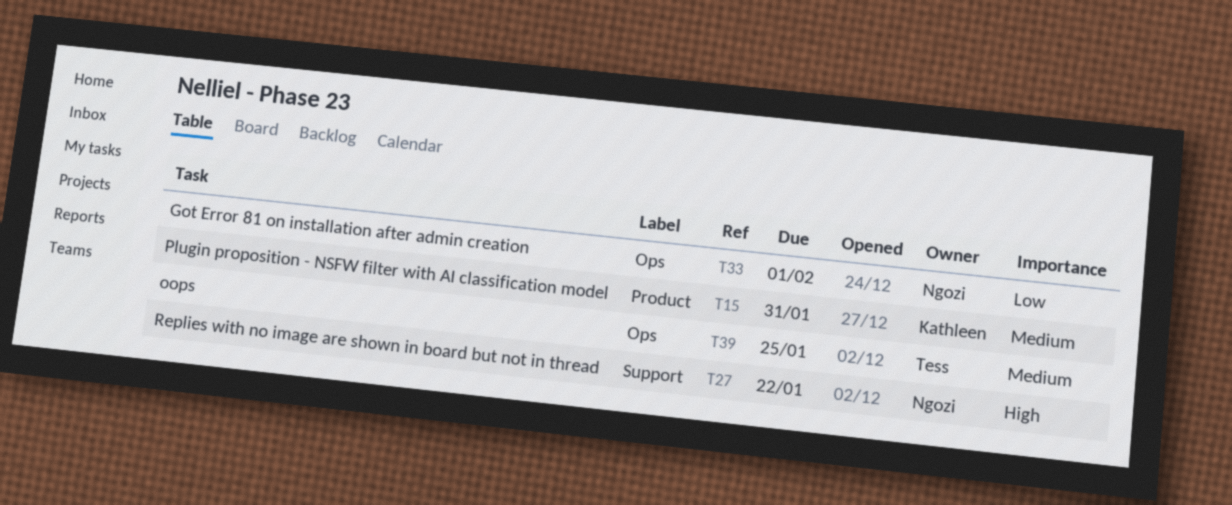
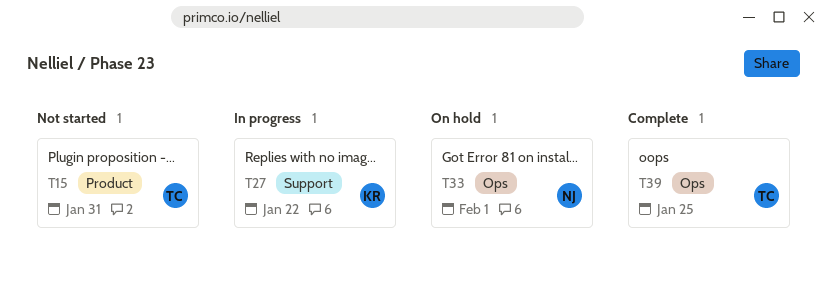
T15, owner: Kathleen -> Tess
T27, owner: Ngozi -> Kathleen

